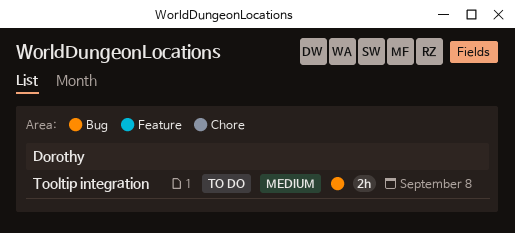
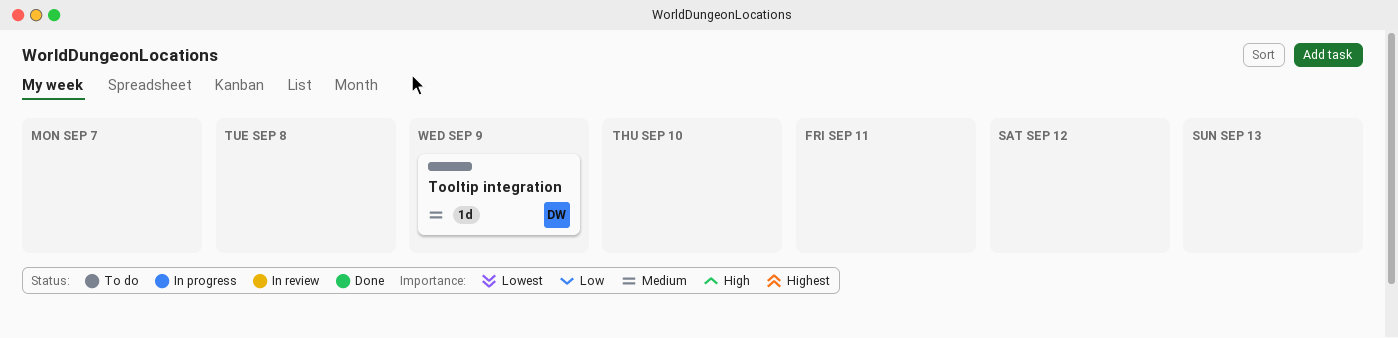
Tooltip integration, estimate: 2h -> 1d
Tooltip integration, due: Sep 8 -> Sep 9

